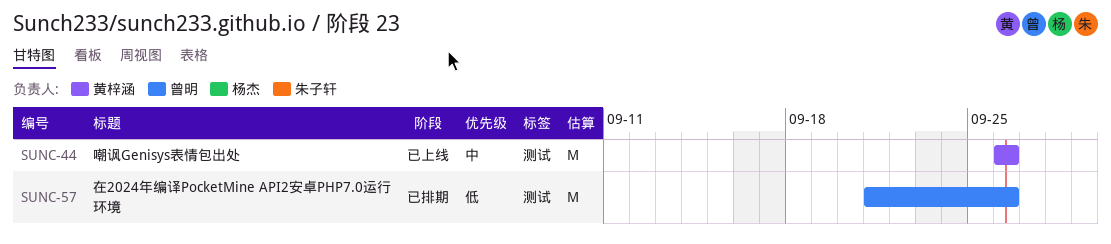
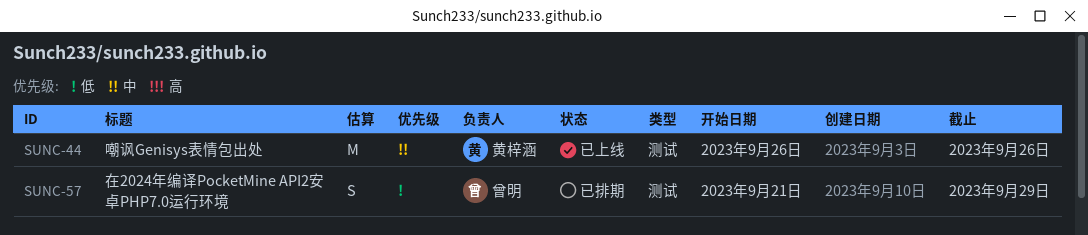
SUNC-57, estimate: M -> S
SUNC-57, due: Sep 26 -> Sep 29

